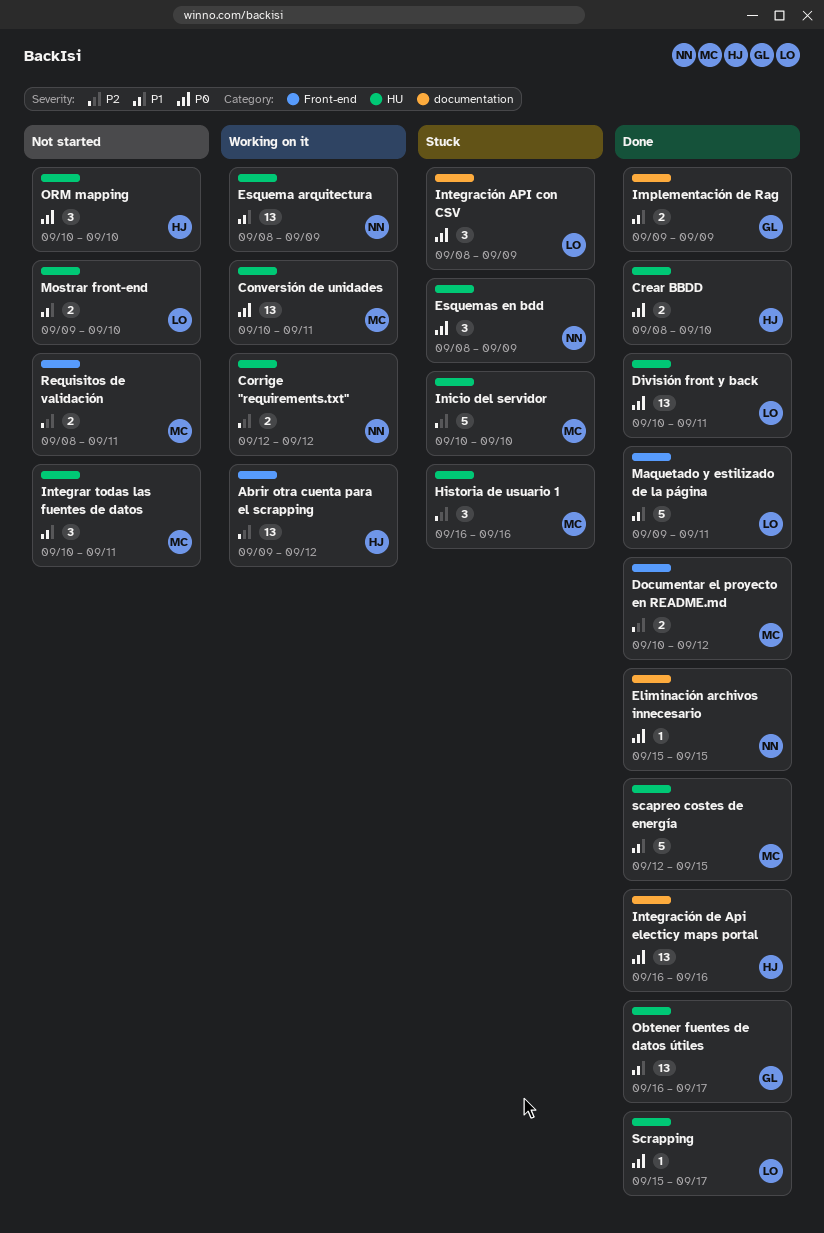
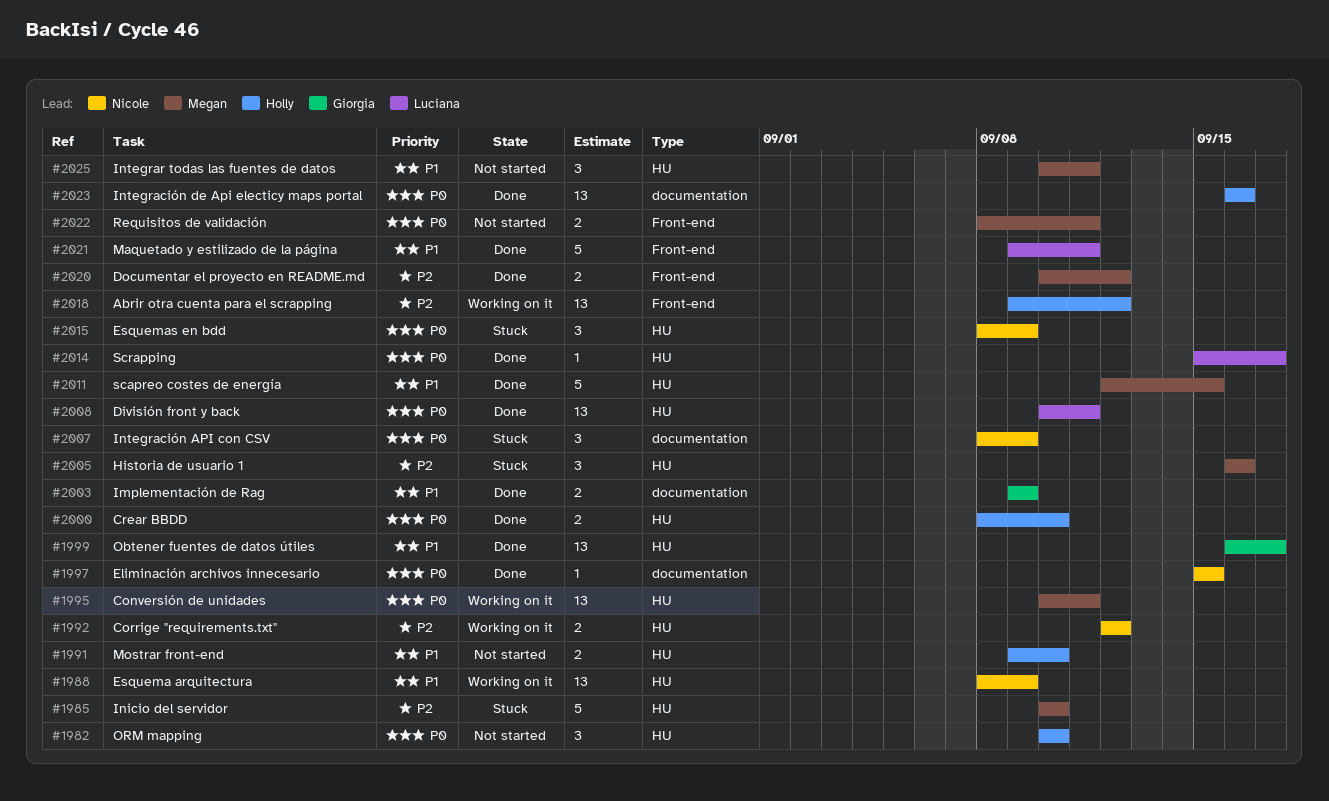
Integración API con CSV, owner: Luciana -> Nicole
Mostrar front-end, owner: Luciana -> Holly
Requisitos de validación, priority: P2 -> P0

